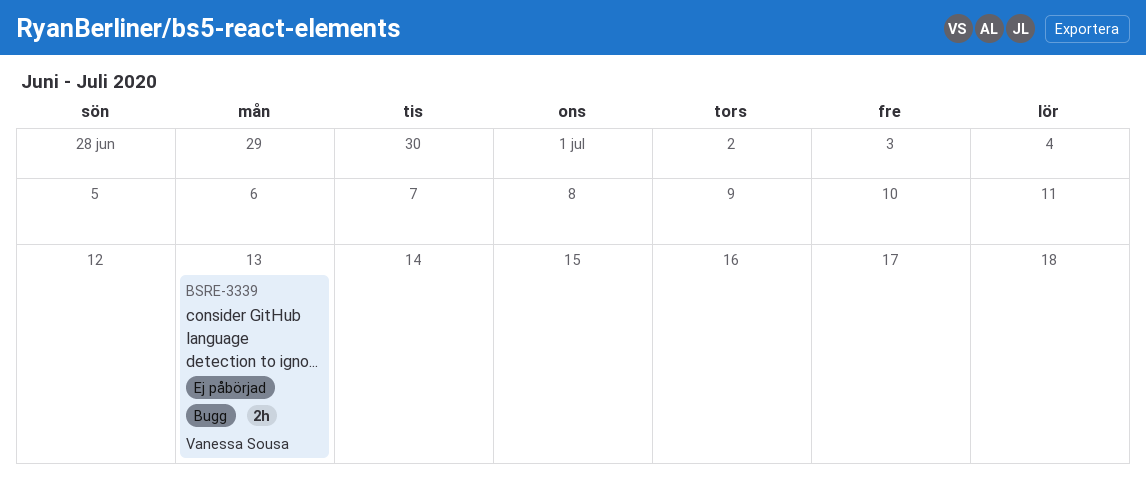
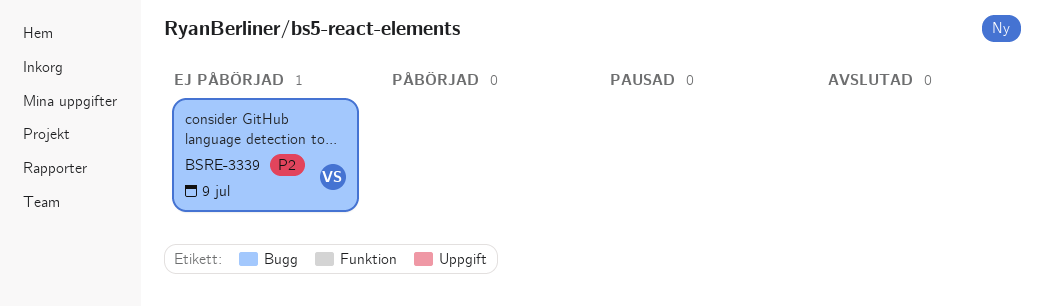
BSRE-3339, due: Jul 13 -> Jul 9

